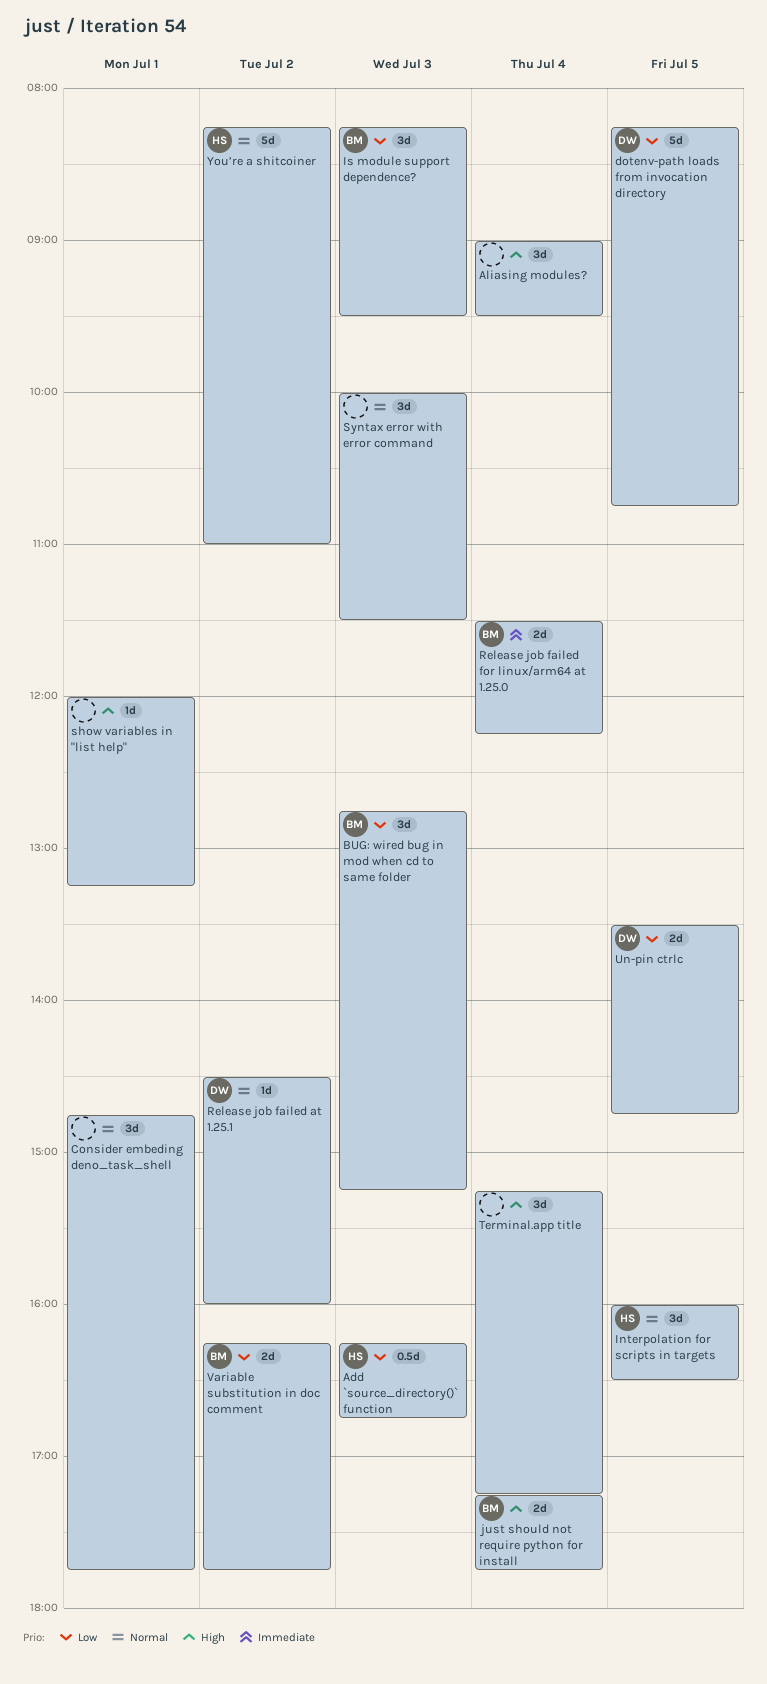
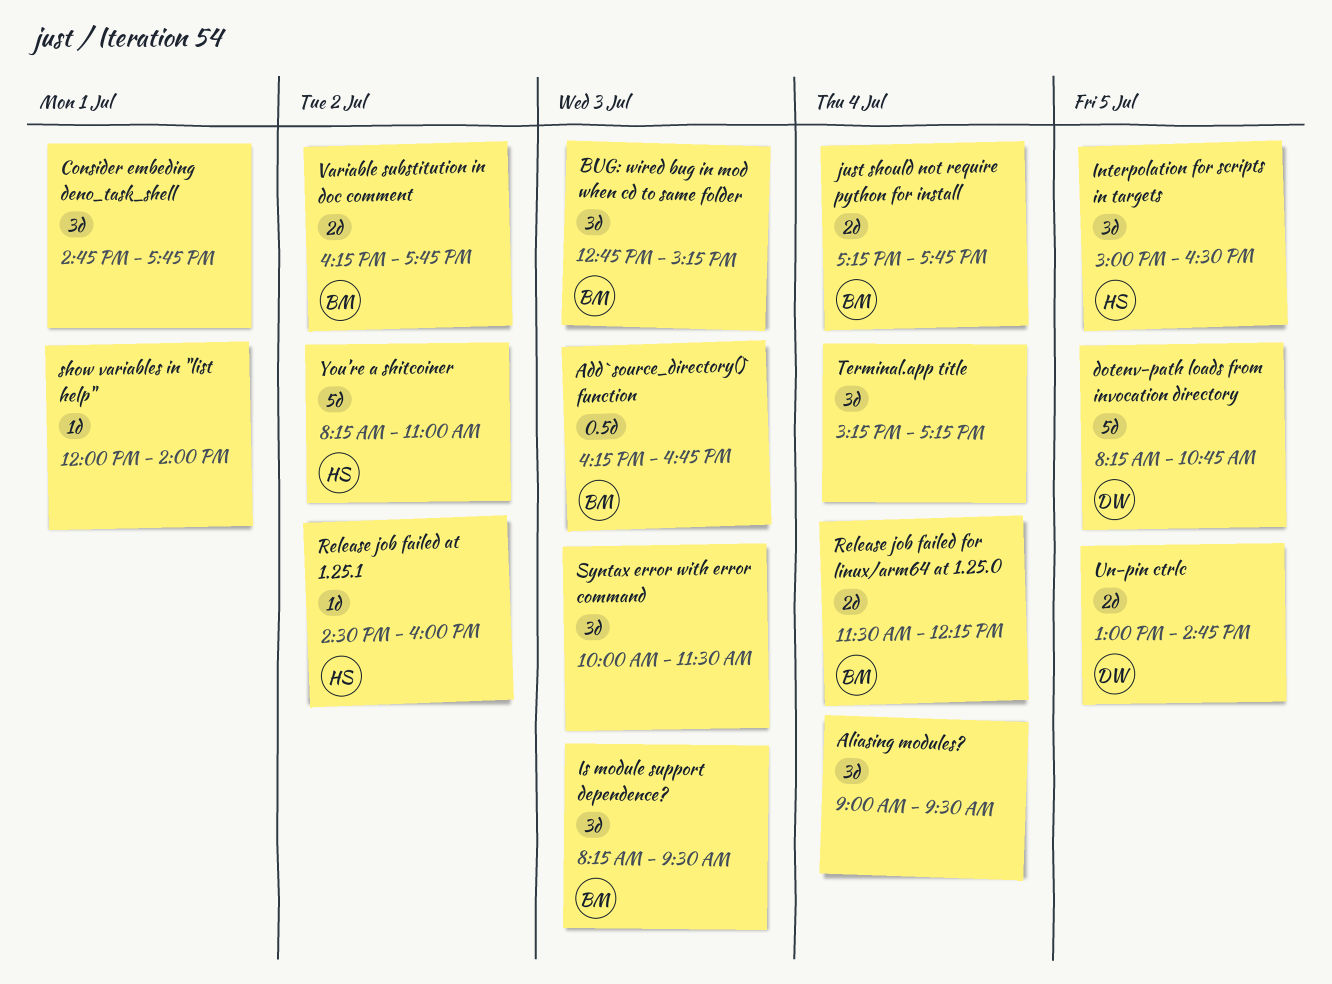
Add `source_directory()` function, owner: HS -> BM
Interpolation for scripts in targets, begins: 16:00 -> 15:00
Release job failed at 1.25.1, owner: DW -> HS
show variables in "list help", ends: 13:15 -> 14:00
Un-pin ctrlc, begins: 13:30 -> 13:00

